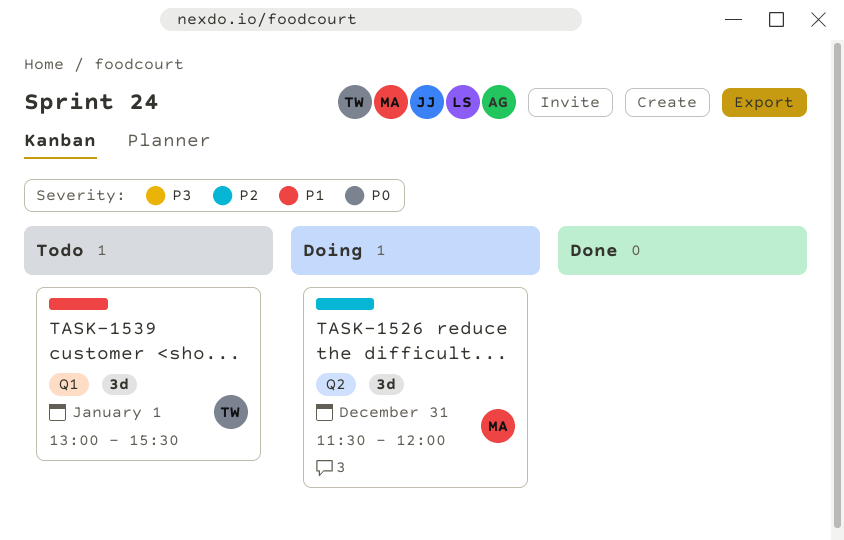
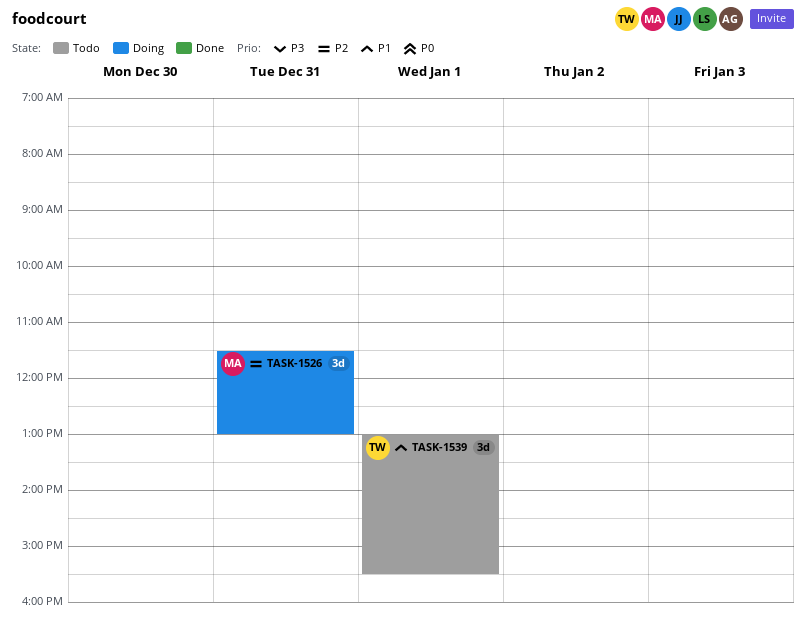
TASK-1526, ends: 12:00 -> 13:00

